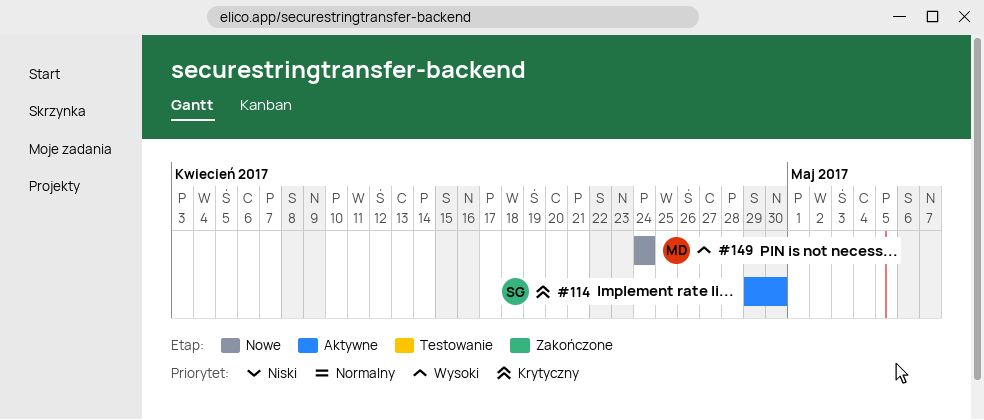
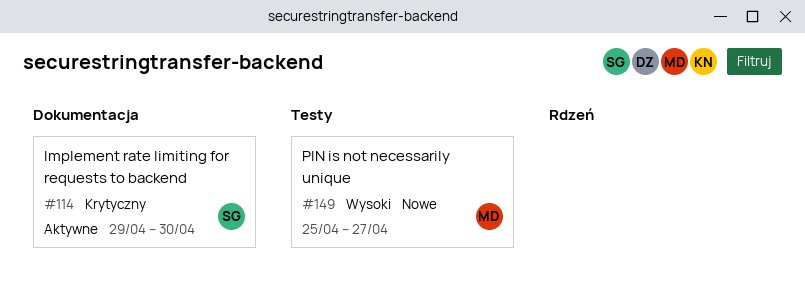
#149, start: Apr 24 -> Apr 25
#149, due: Apr 24 -> Apr 27

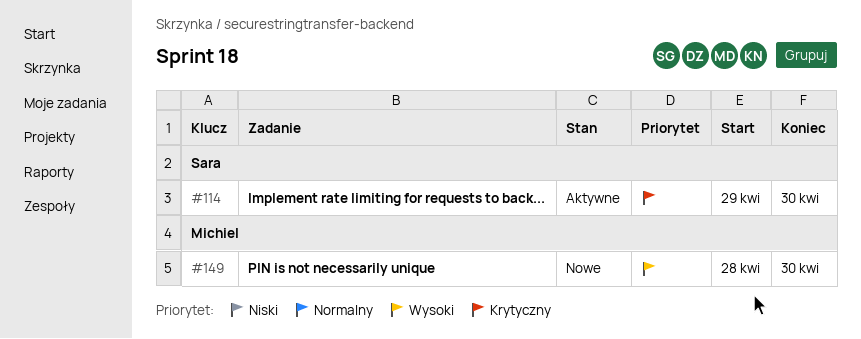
#149, start: Apr 25 -> Apr 28
#149, due: Apr 27 -> Apr 30

